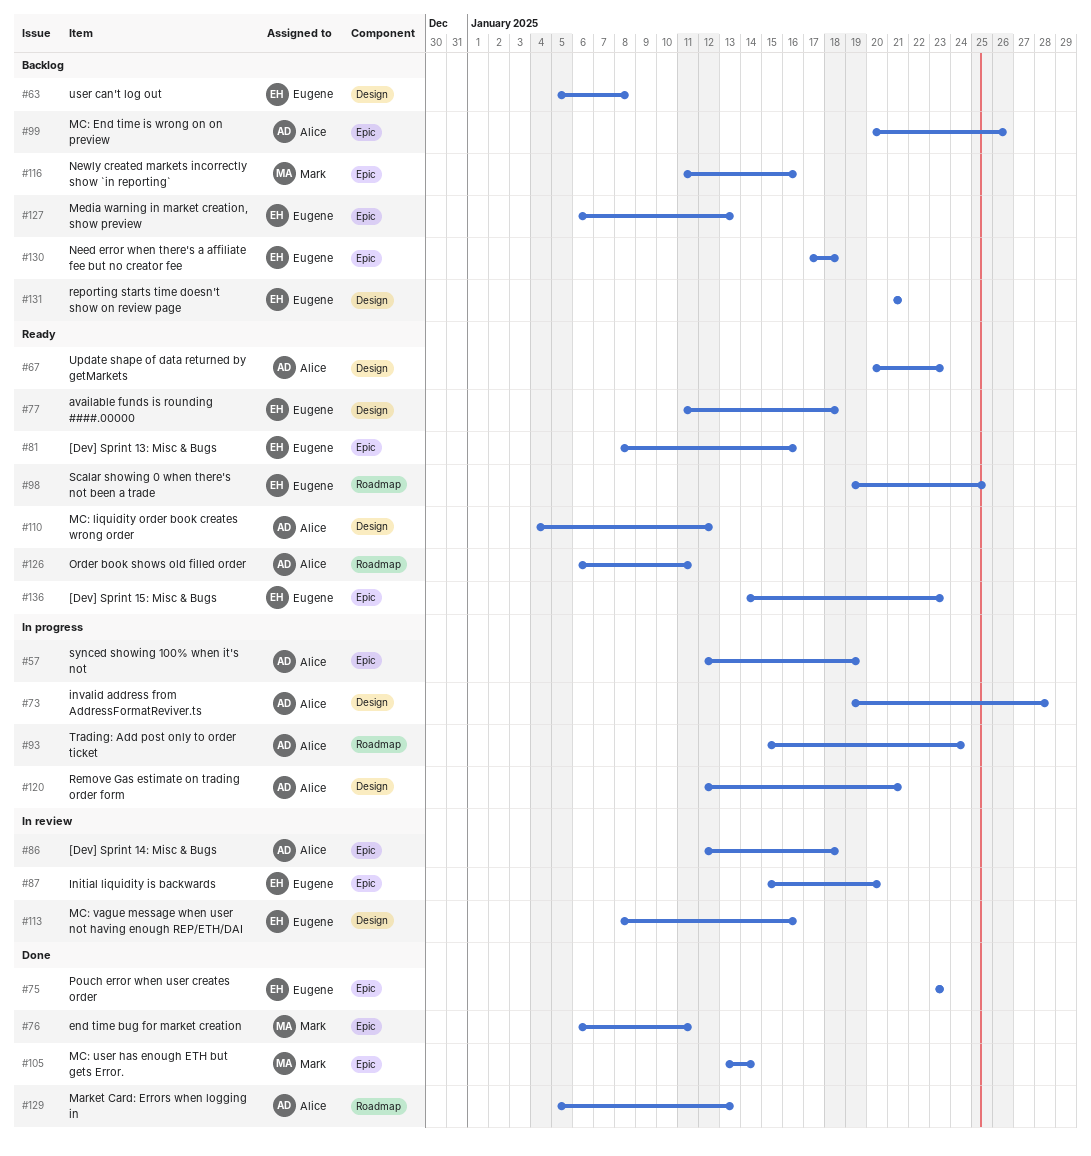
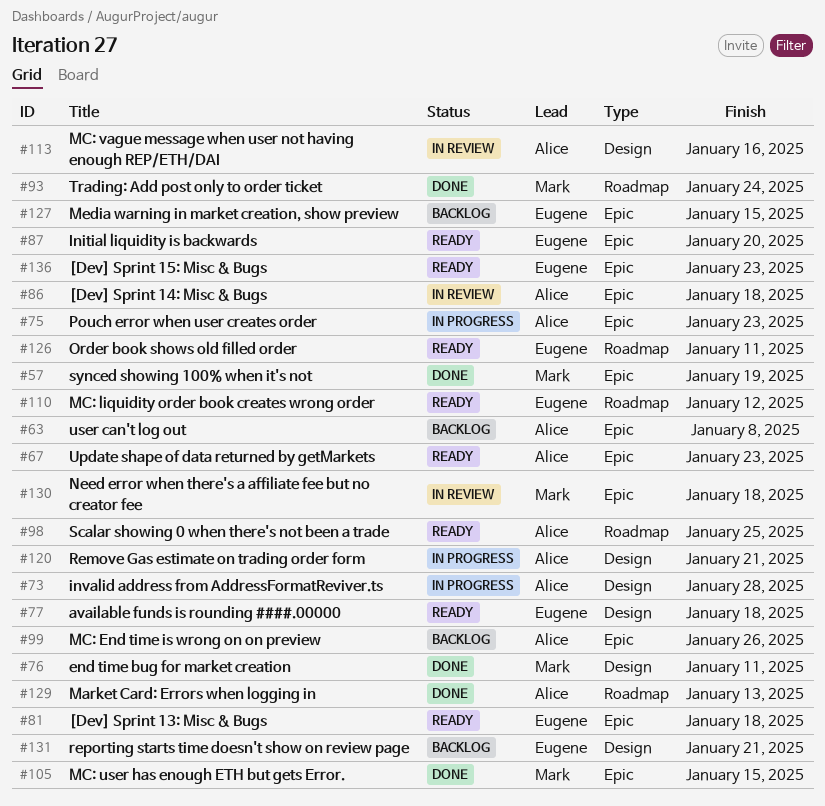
#57, status: In progress -> Done
#57, owner: Alice -> Mark
#63, owner: Eugene -> Alice
#63, label: Design -> Epic
#67, label: Design -> Epic
#75, status: Done -> In progress
#75, owner: Eugene -> Alice
#76, label: Epic -> Design
#81, due: Jan 16 -> Jan 18
#87, status: In review -> Ready
#93, status: In progress -> Done
#93, owner: Alice -> Mark
#98, owner: Eugene -> Alice
#105, due: Jan 14 -> Jan 15
#110, owner: Alice -> Eugene
#110, label: Design -> Roadmap
#113, owner: Eugene -> Alice
#116: present -> none
#126, owner: Alice -> Eugene
#127, due: Jan 13 -> Jan 15
#130, status: Backlog -> In review
#130, owner: Eugene -> Mark

